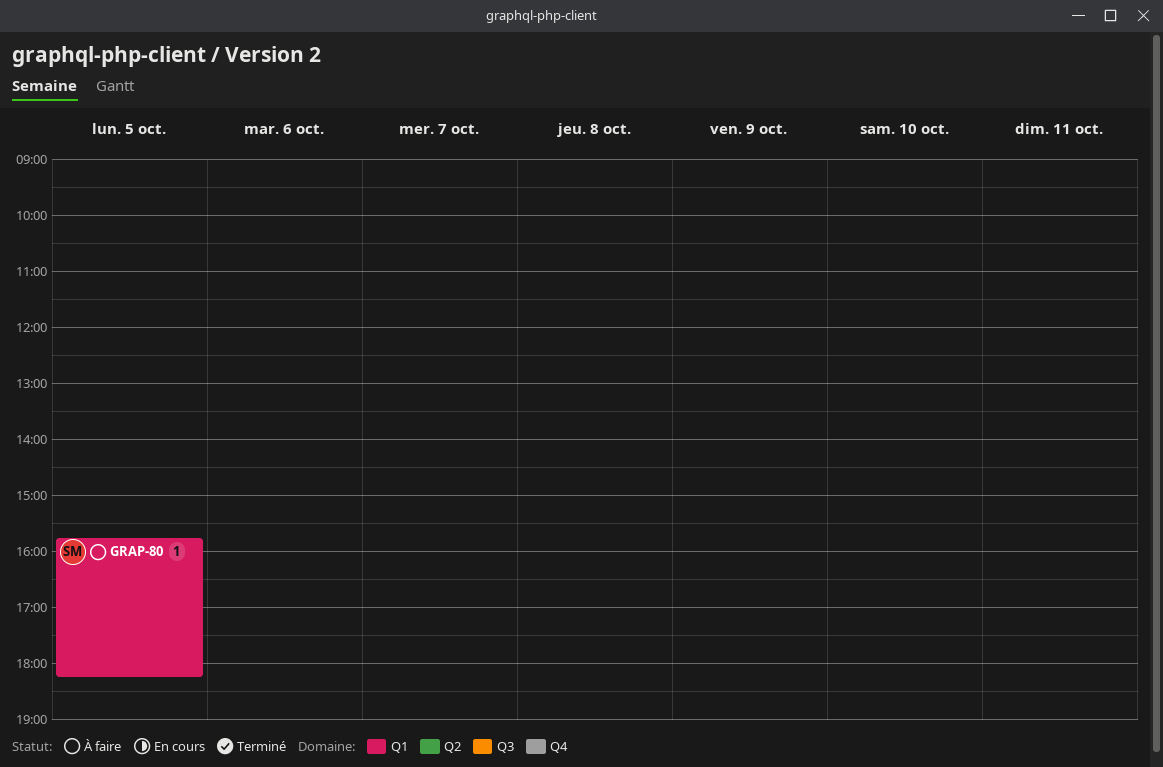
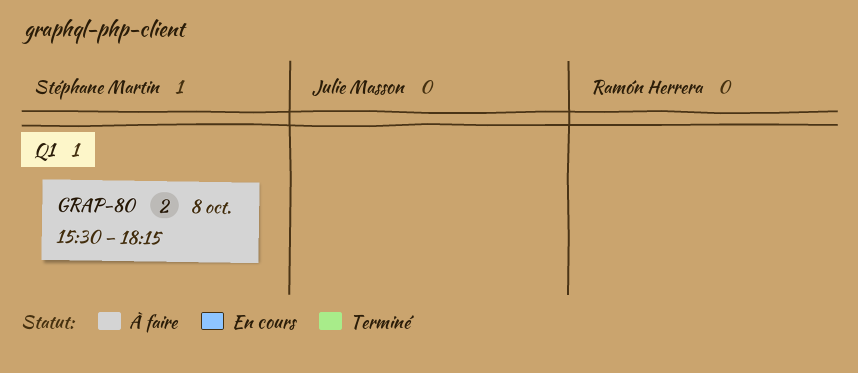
GRAP-80, estimate: 1 -> 2
GRAP-80, day: Oct 5 -> Oct 8
GRAP-80, begins: 15:45 -> 15:30

